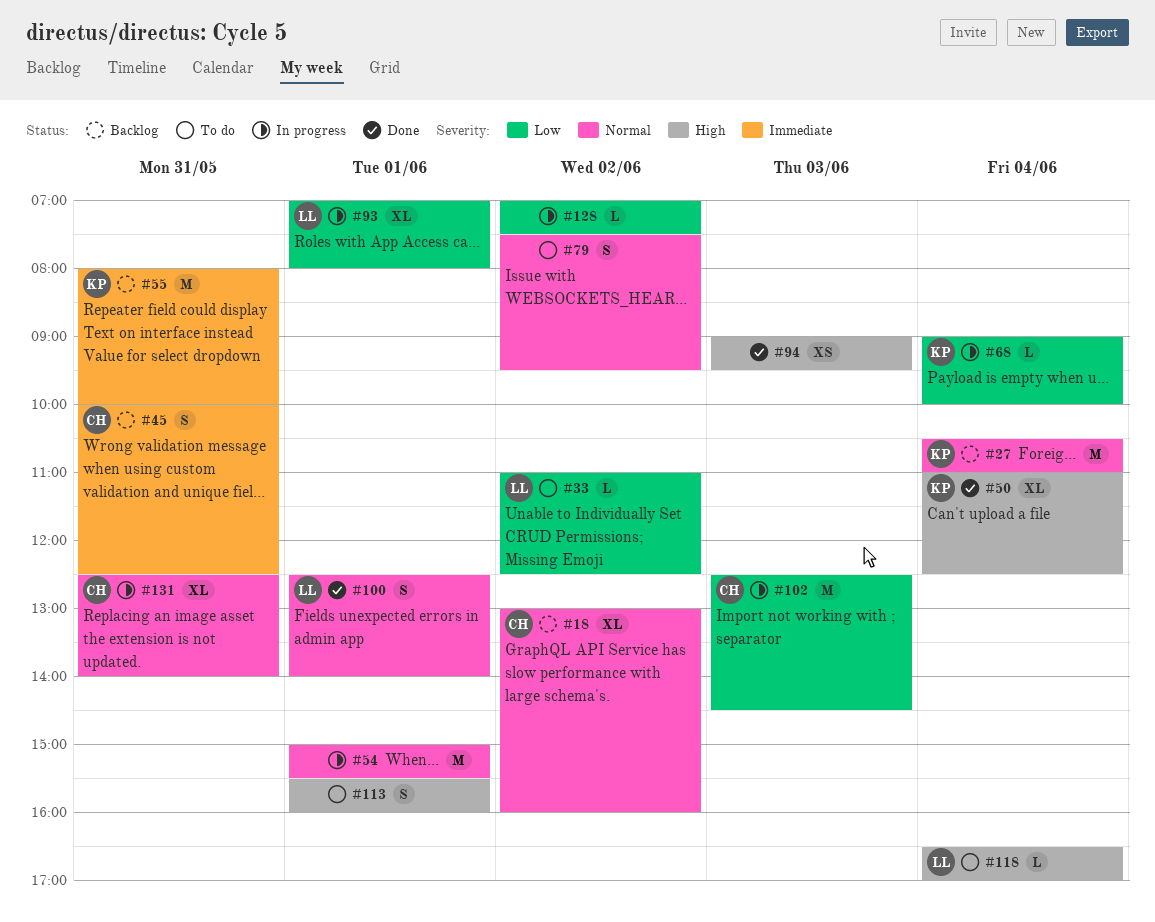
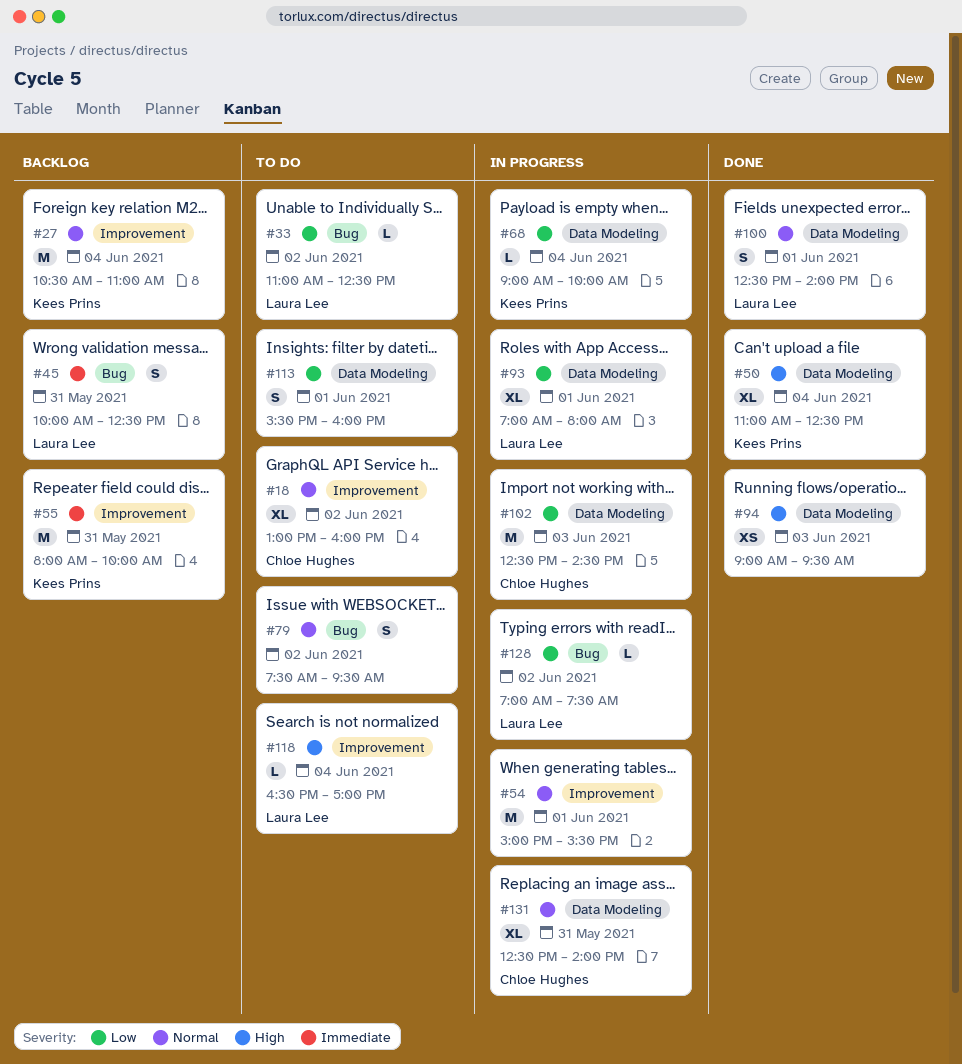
#18, status: Backlog -> To do
#45, owner: Chloe Hughes -> Laura Lee
#113, priority: High -> Low
#128, owner: none -> Laura Lee

